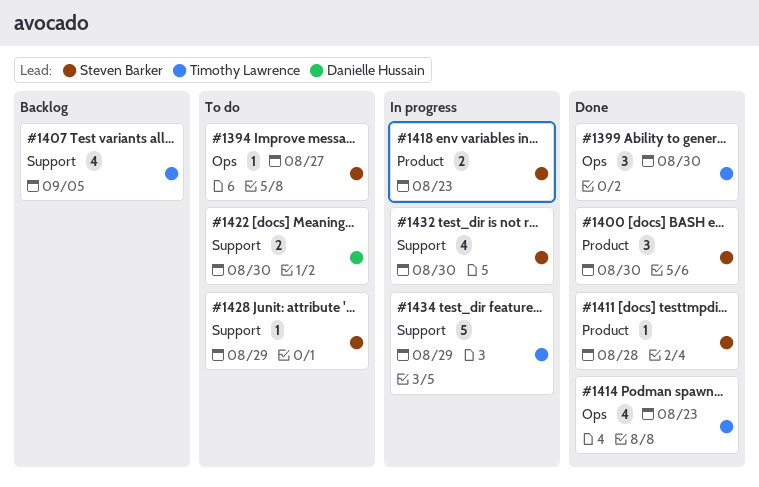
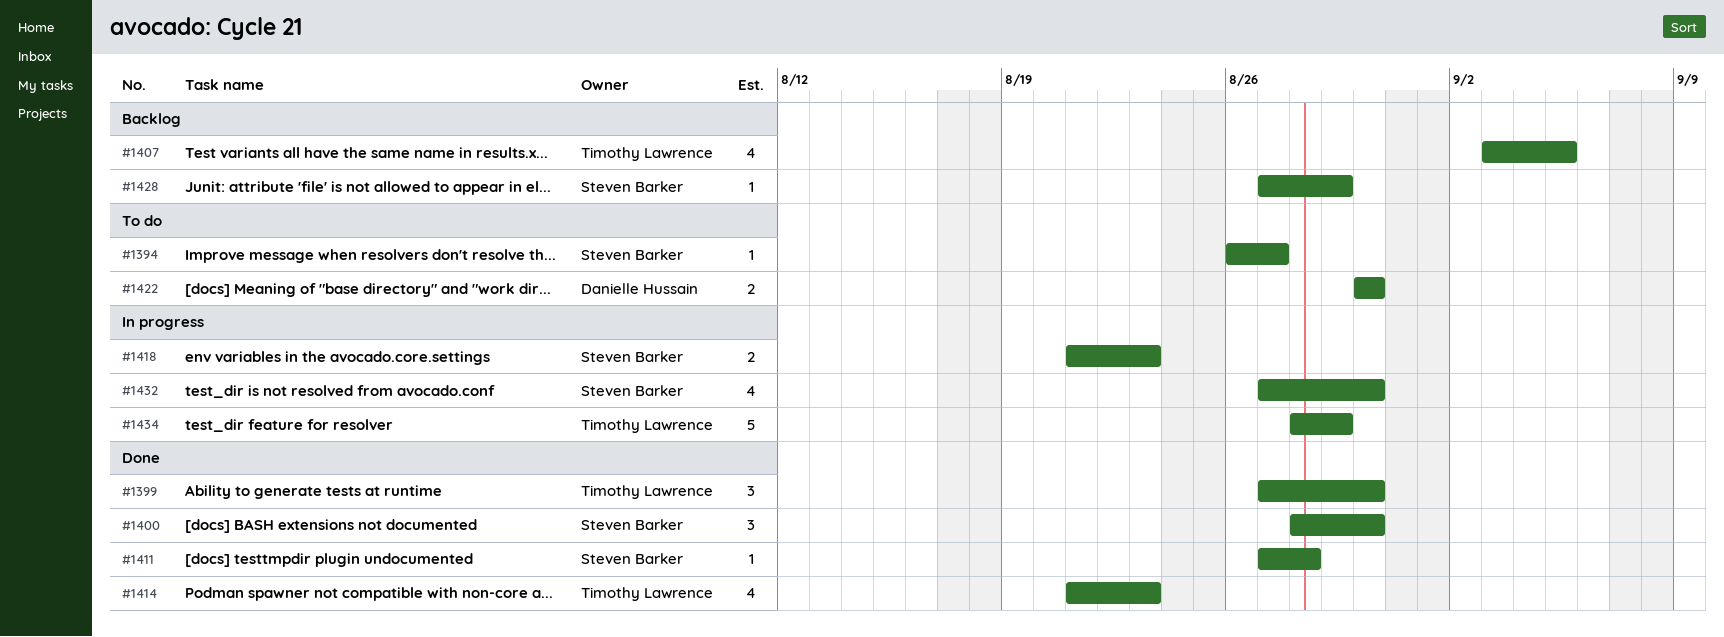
#1428, status: To do -> Backlog

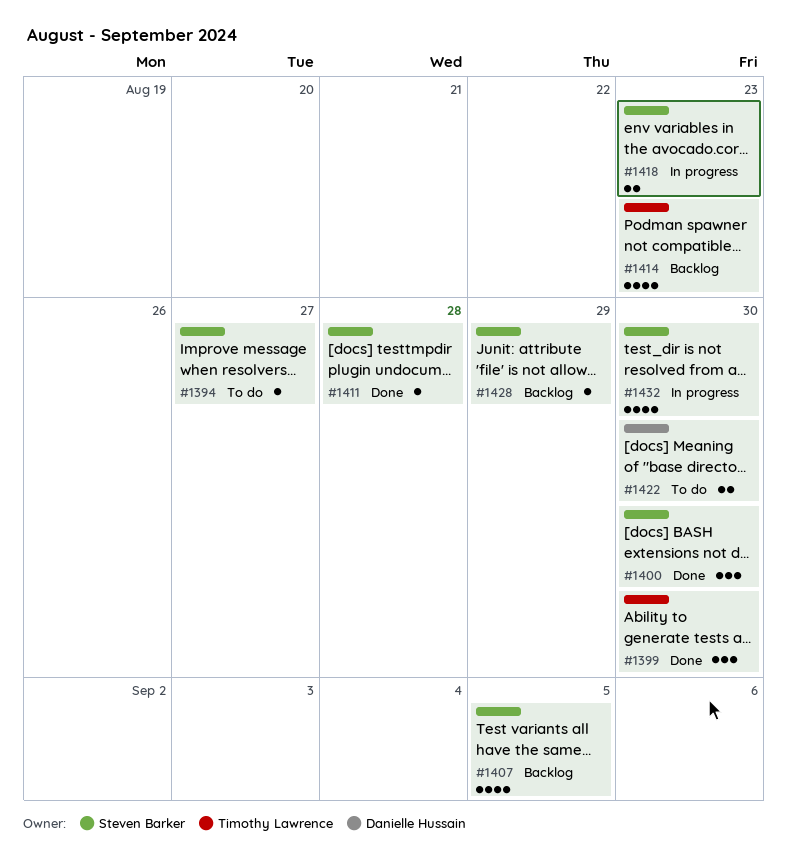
#1407, owner: Timothy Lawrence -> Steven Barker
#1414, status: Done -> Backlog
#1434: present -> none

